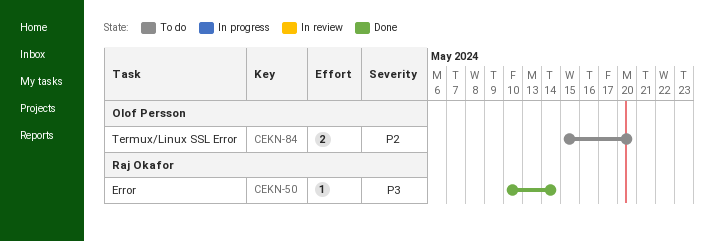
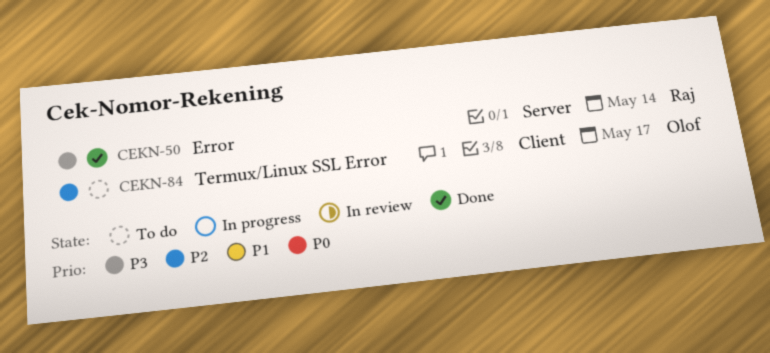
CEKN-84, due: May 20 -> May 17

